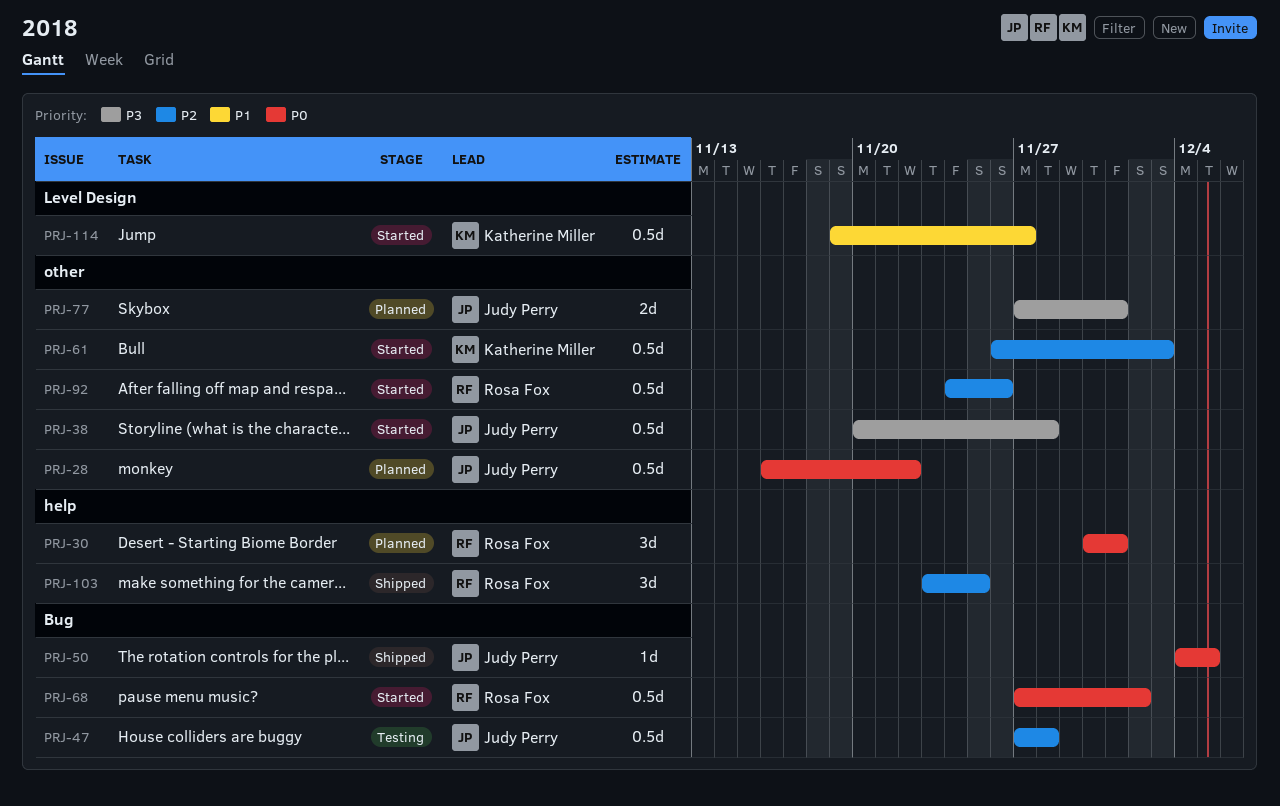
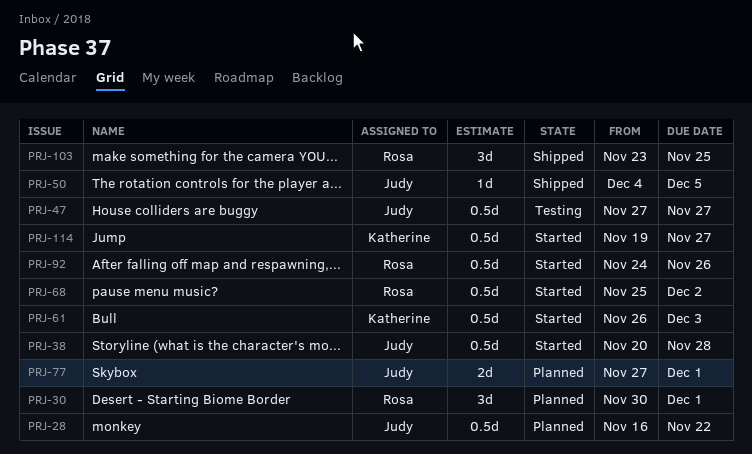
PRJ-47, due: Nov 28 -> Nov 27
PRJ-68, start: Nov 27 -> Nov 25

